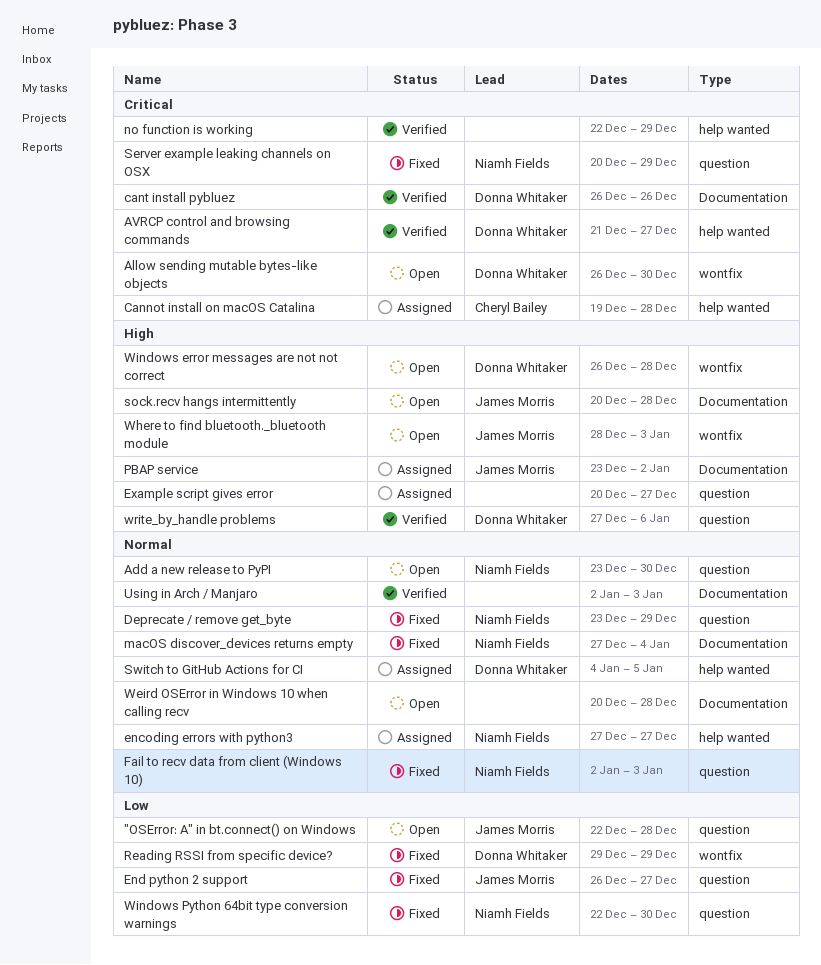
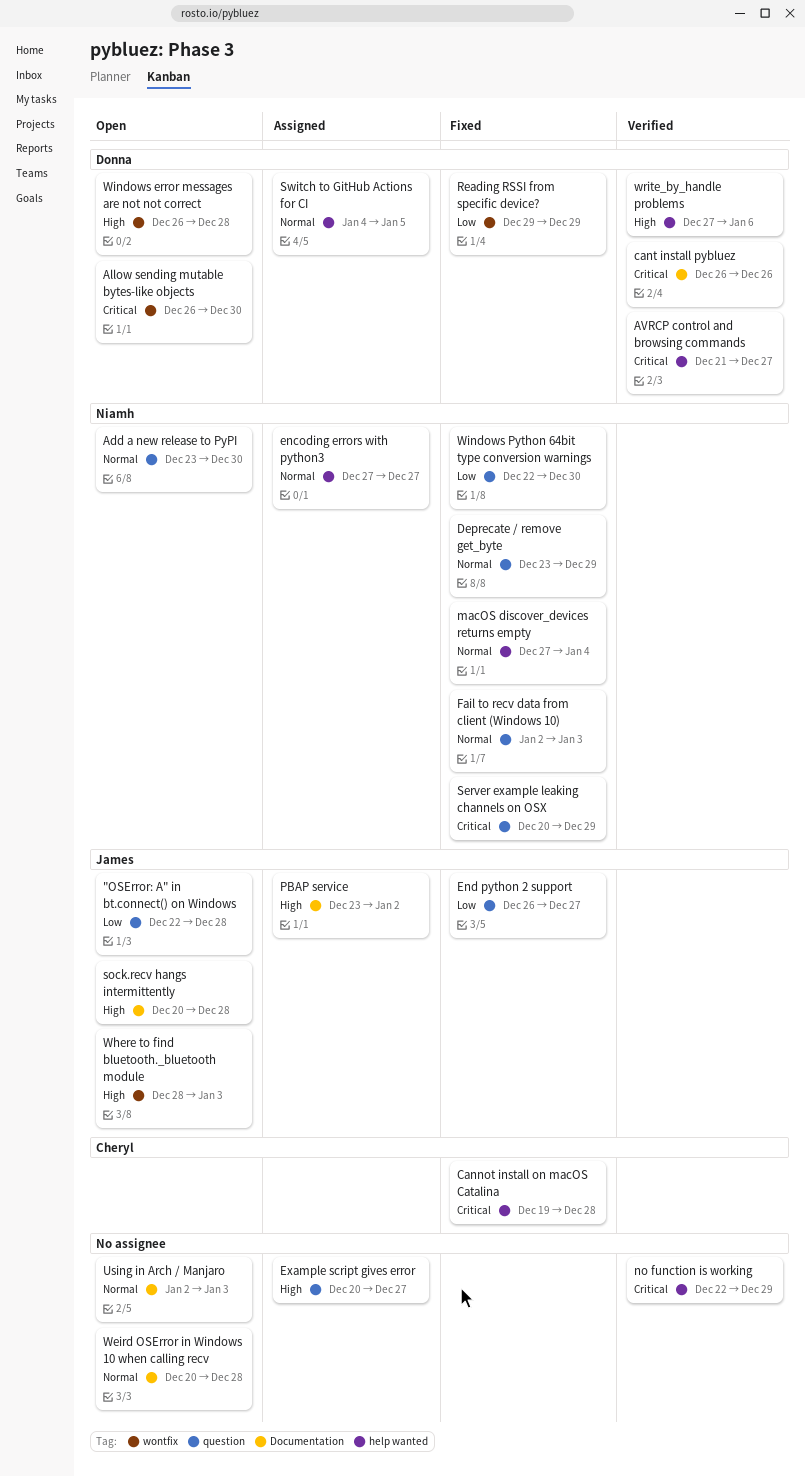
Cannot install on macOS Catalina, status: Assigned -> Fixed
macOS discover_devices returns empty, label: Documentation -> help wanted
Using in Arch / Manjaro, status: Verified -> Open
write_by_handle problems, label: question -> help wanted

